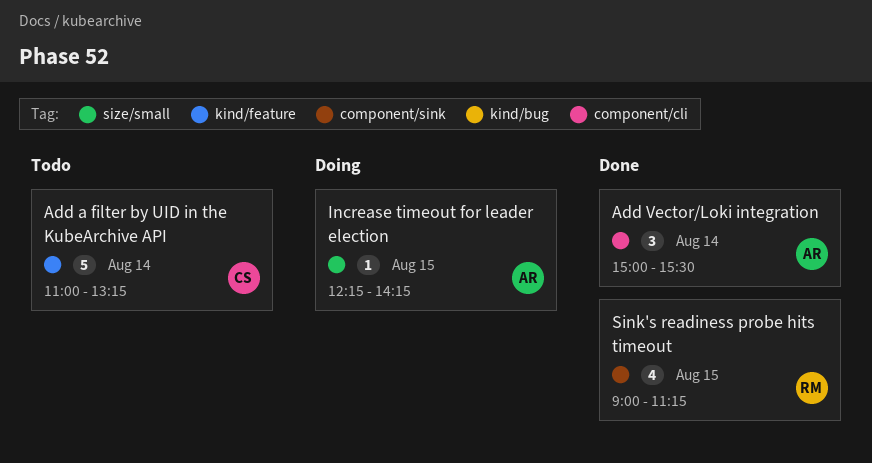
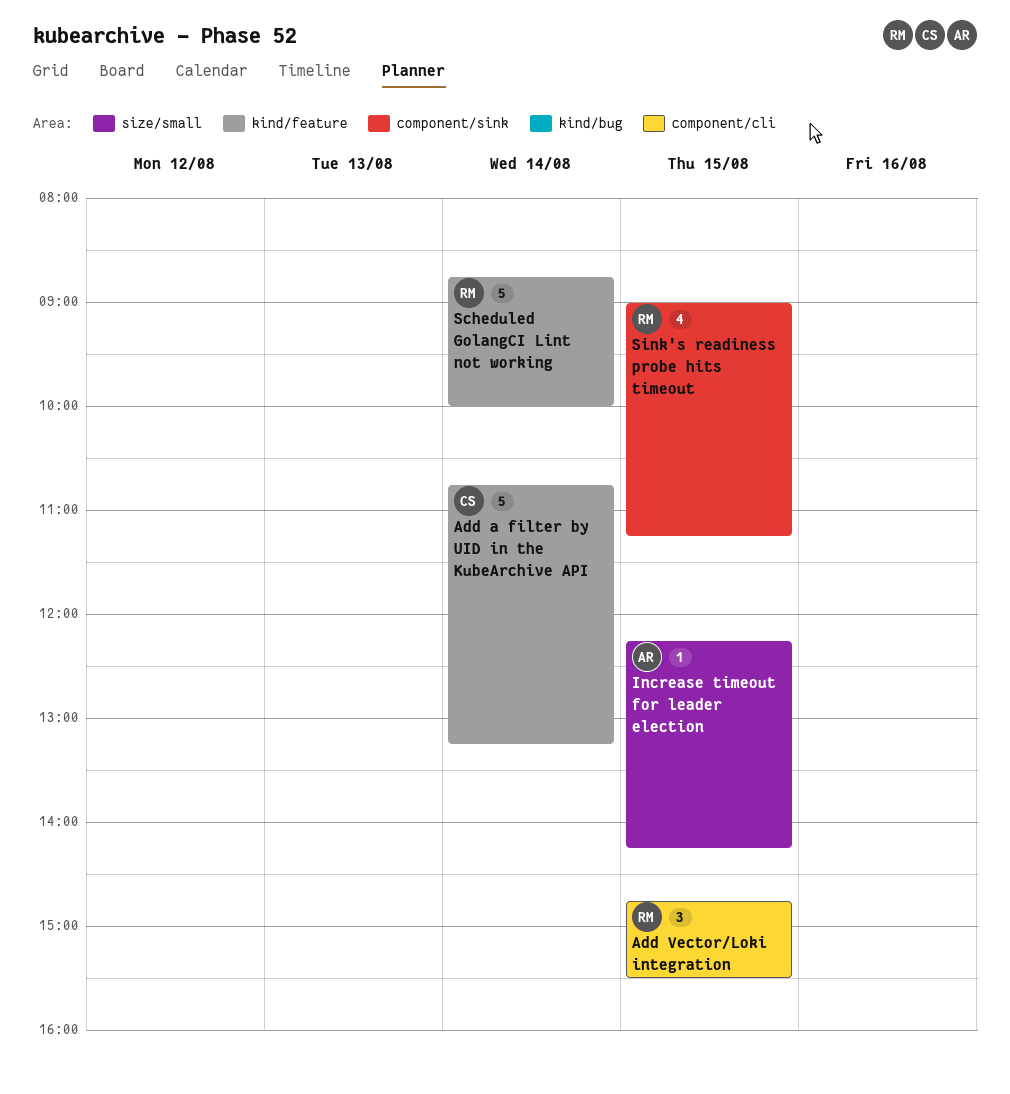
Add a filter by UID in the KubeArchive API, begins: 11:00 -> 10:45
Add Vector/Loki integration, owner: AR -> RM
Add Vector/Loki integration, day: Aug 14 -> Aug 15
Add Vector/Loki integration, begins: 15:00 -> 14:45
Scheduled GolangCI Lint not working: none -> present

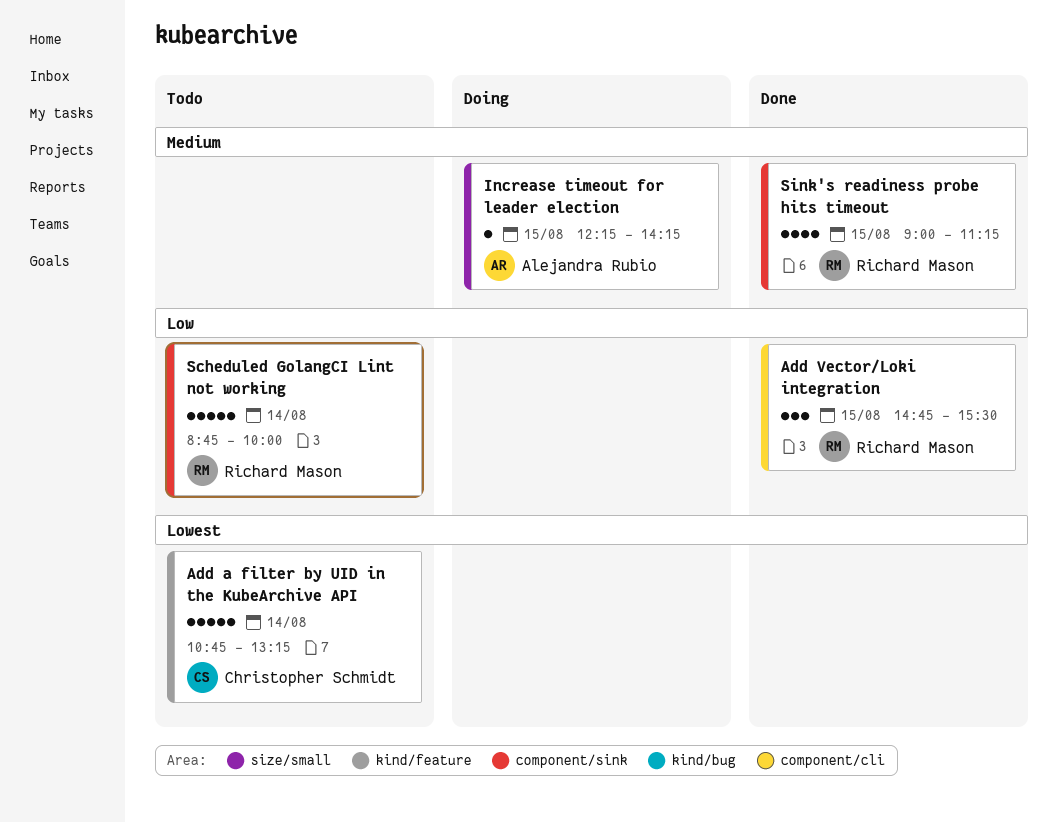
Scheduled GolangCI Lint not working, label: kind/feature -> component/sink

